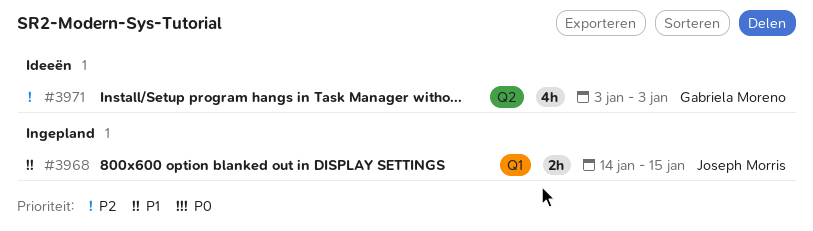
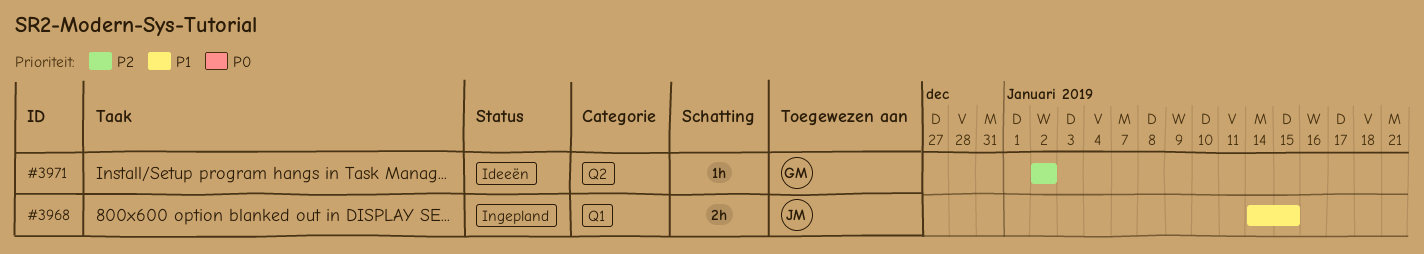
#3971, estimate: 4h -> 1h
#3971, start: Jan 3 -> Jan 2
#3971, due: Jan 3 -> Jan 2

